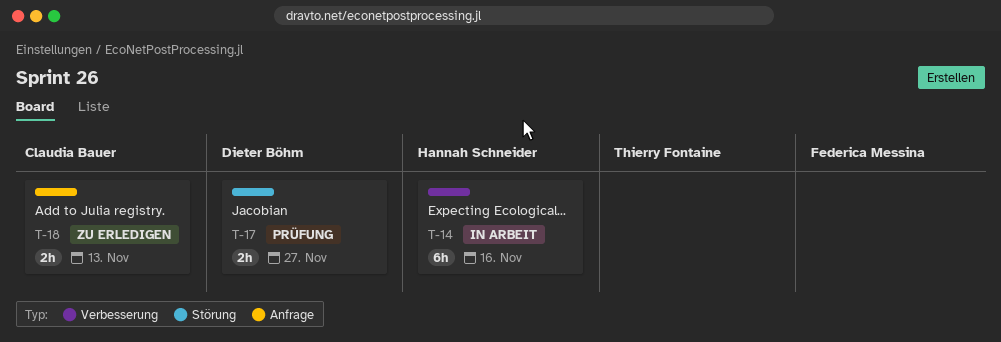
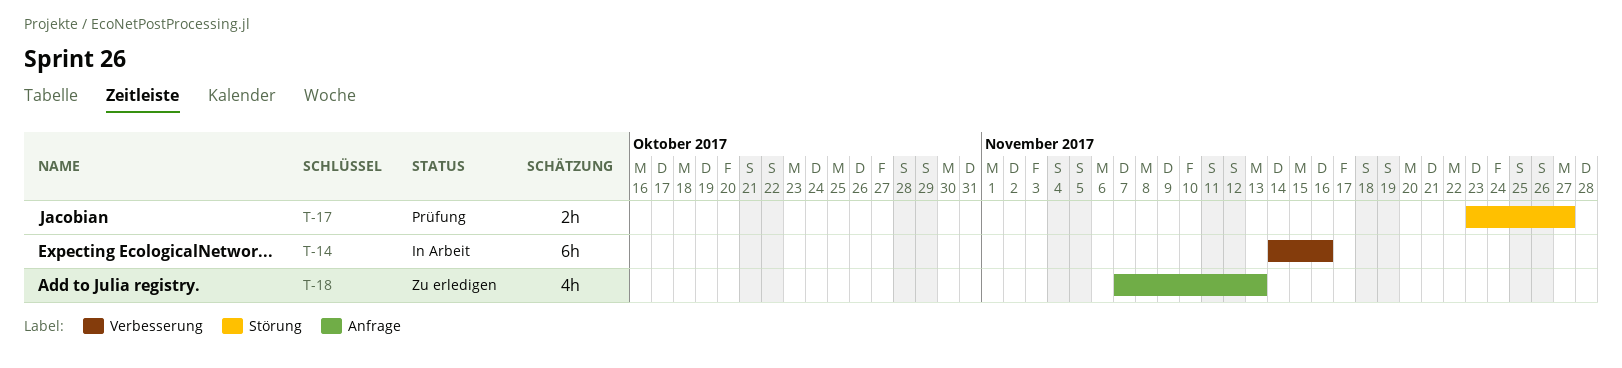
T-18, estimate: 2h -> 4h

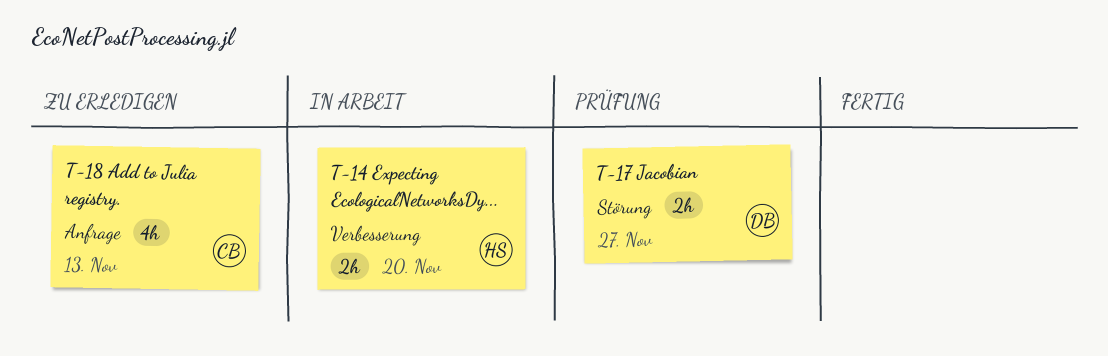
T-14, estimate: 6h -> 2h
T-14, due: Nov 16 -> Nov 20

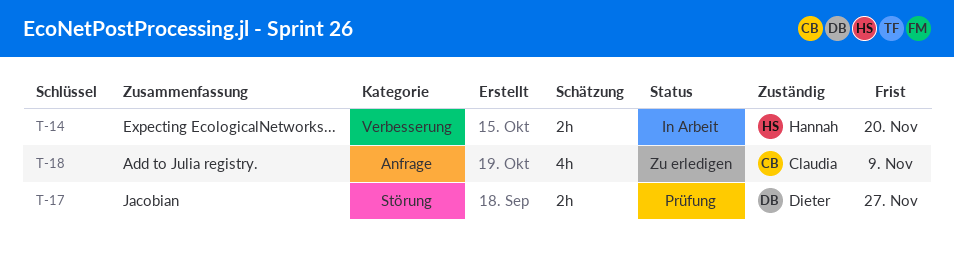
T-18, due: Nov 13 -> Nov 9

